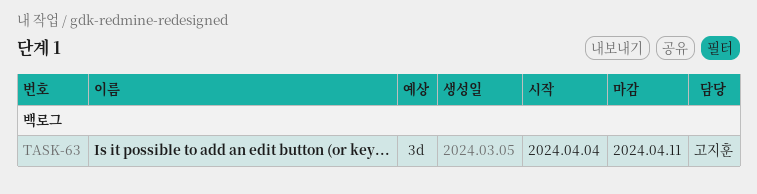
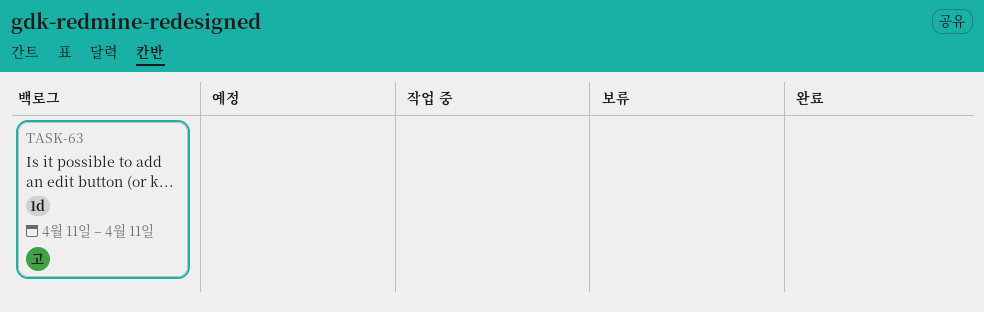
TASK-63, estimate: 3d -> 1d
TASK-63, start: Apr 4 -> Apr 11

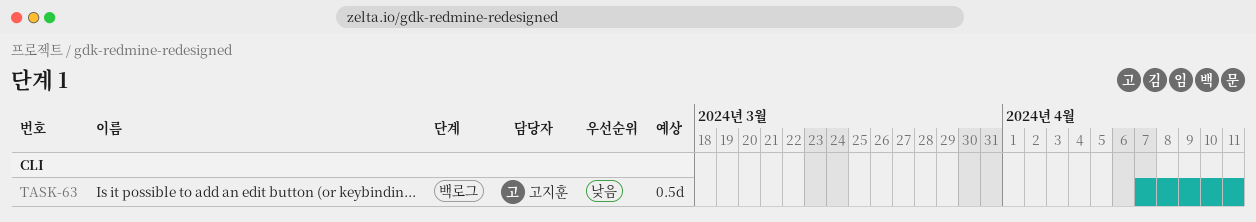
TASK-63, estimate: 1d -> 0.5d
TASK-63, start: Apr 11 -> Apr 7

